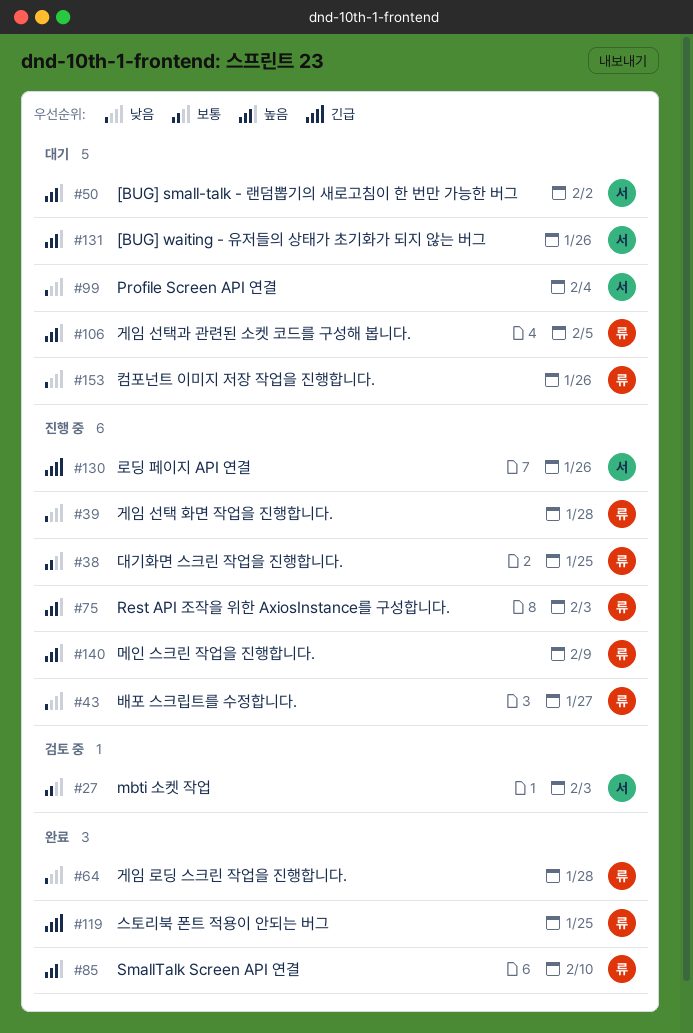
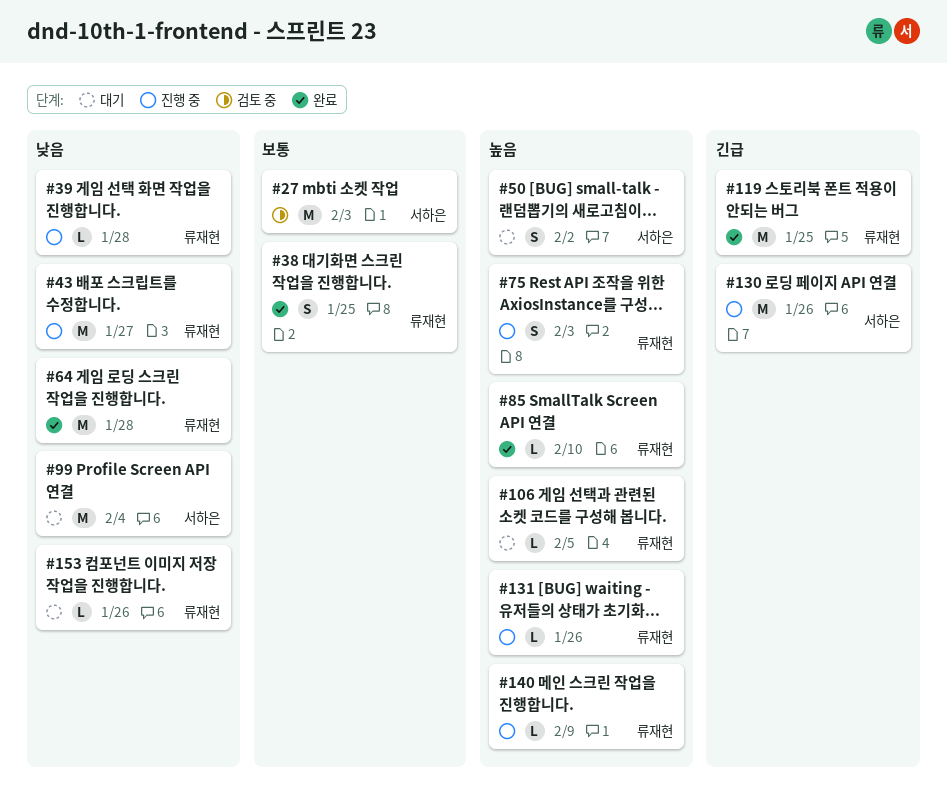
#38, status: 진행 중 -> 완료
#131, status: 대기 -> 진행 중
#131, owner: 서하은 -> 류재현

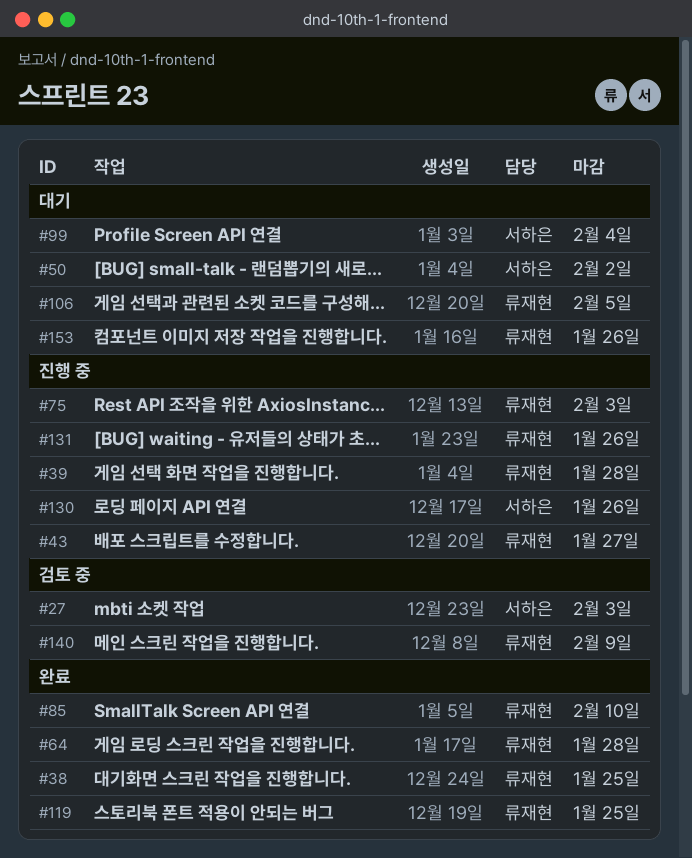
#140, status: 진행 중 -> 검토 중

